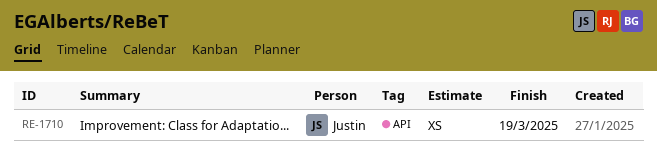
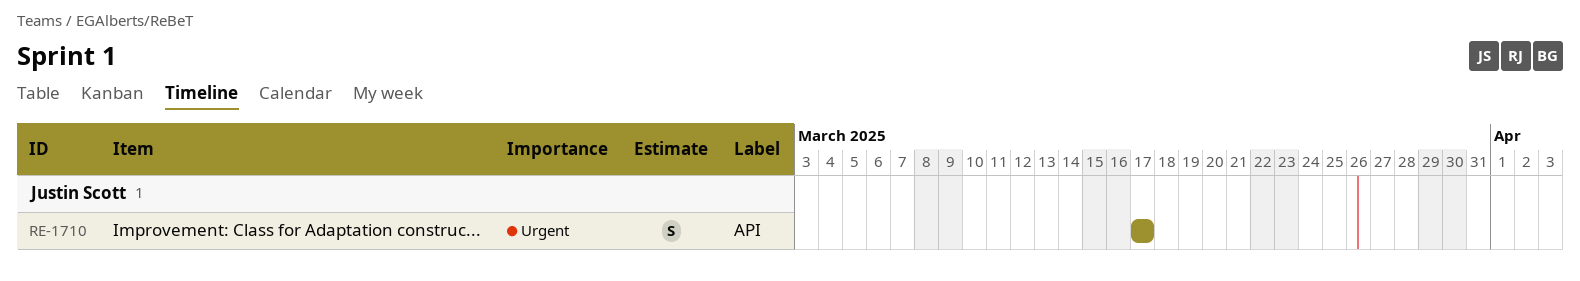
RE-1710, estimate: XS -> S
RE-1710, due: Mar 19 -> Mar 17

